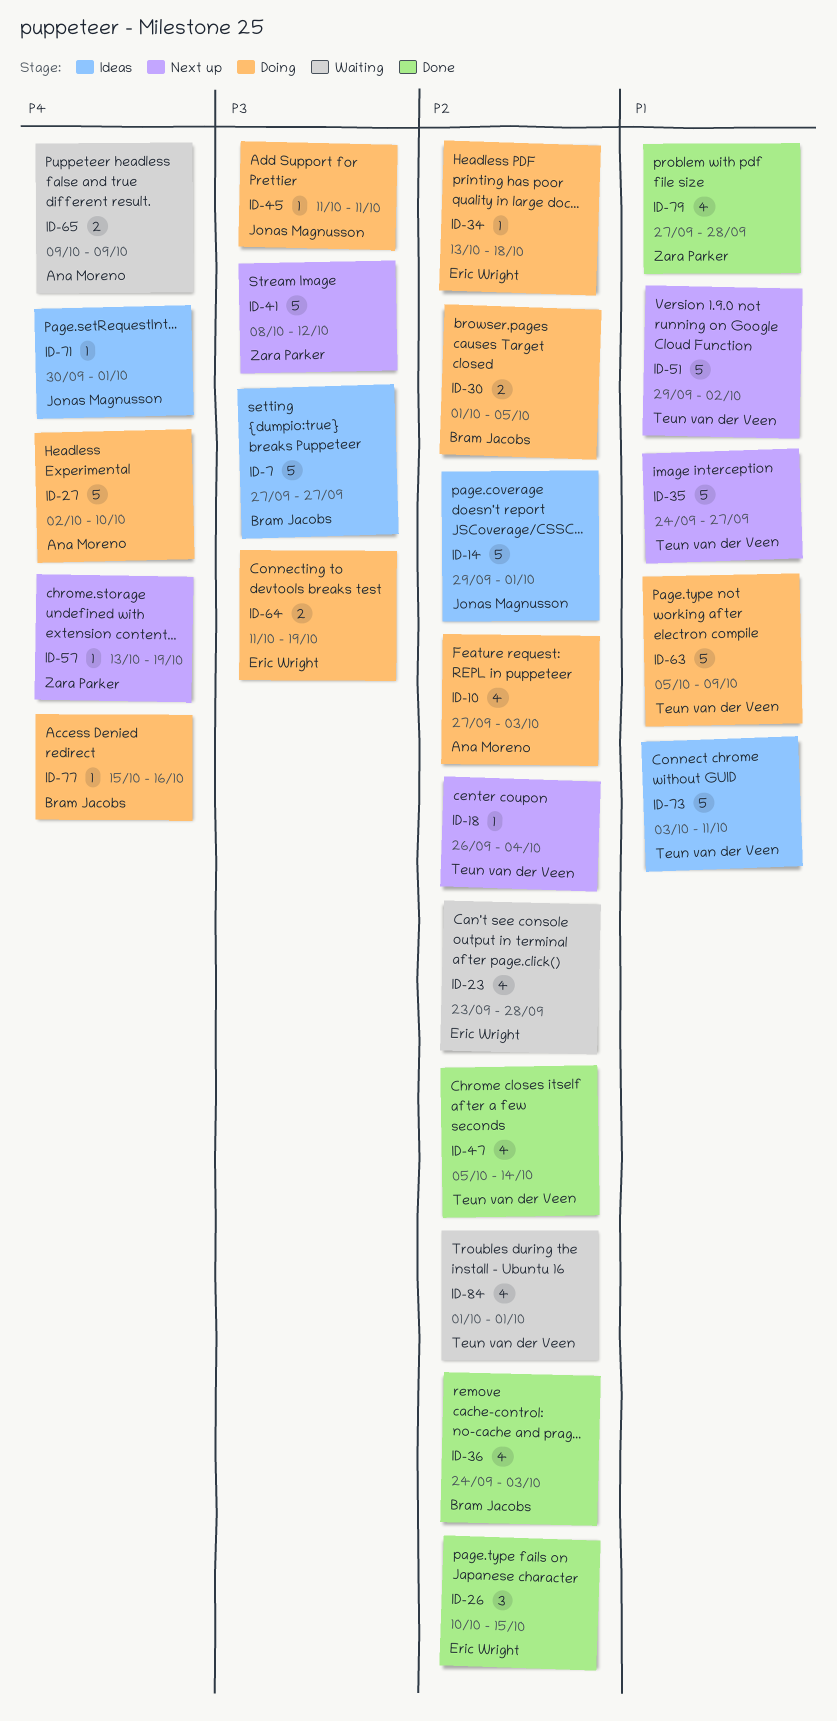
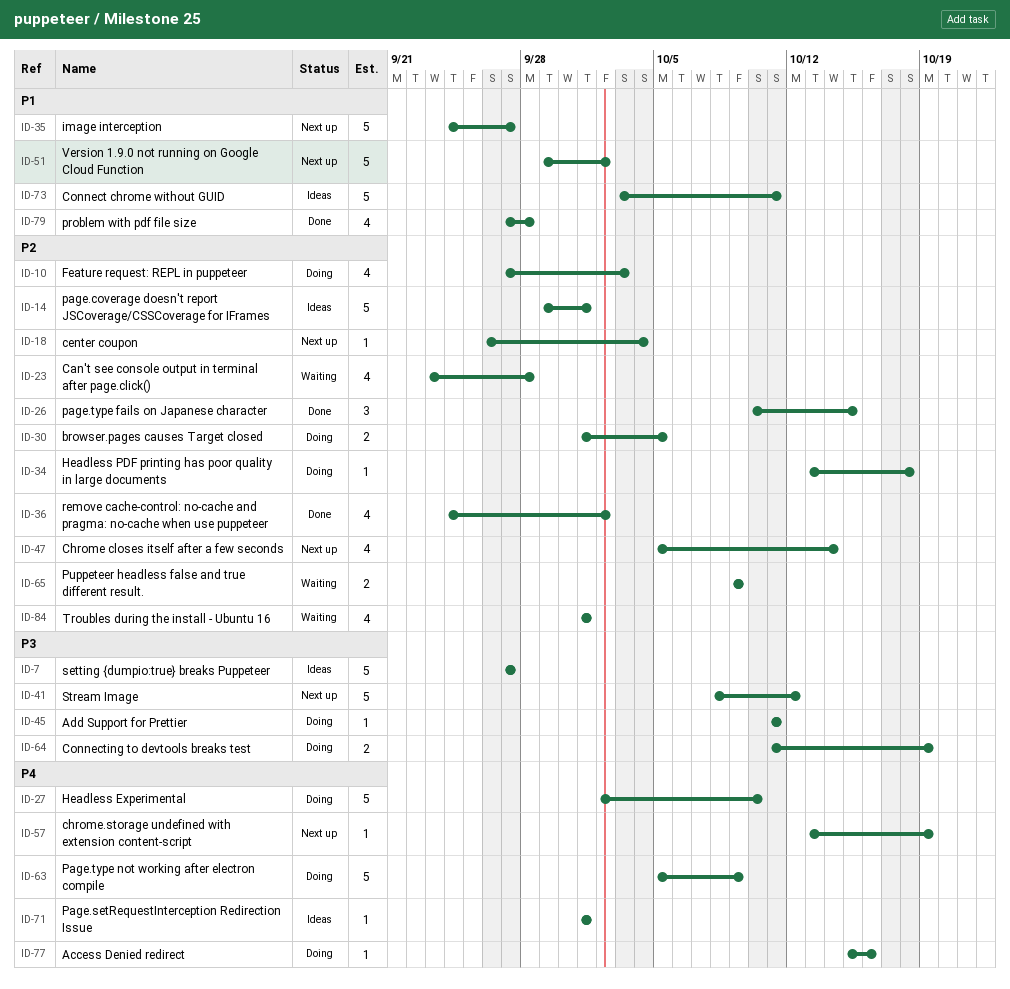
ID-36, due: Oct 3 -> Oct 2
ID-47, status: Done -> Next up
ID-63, priority: P1 -> P4
ID-65, priority: P4 -> P2
ID-71, start: Sep 30 -> Oct 1

